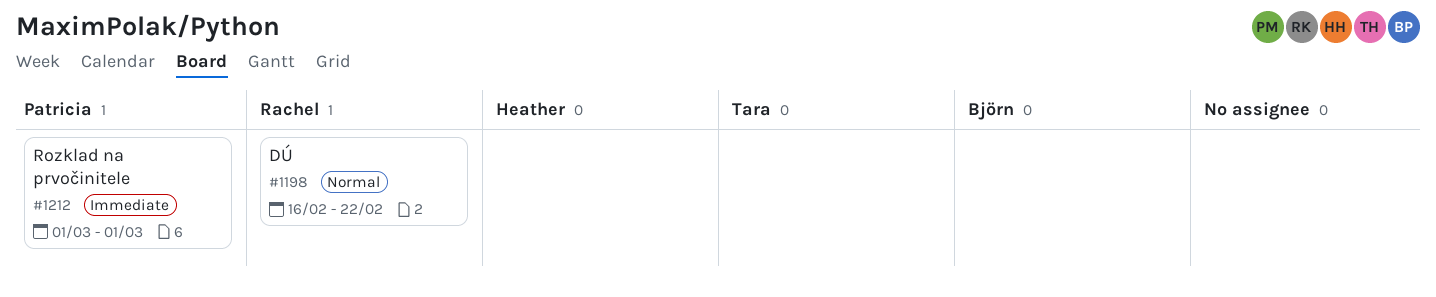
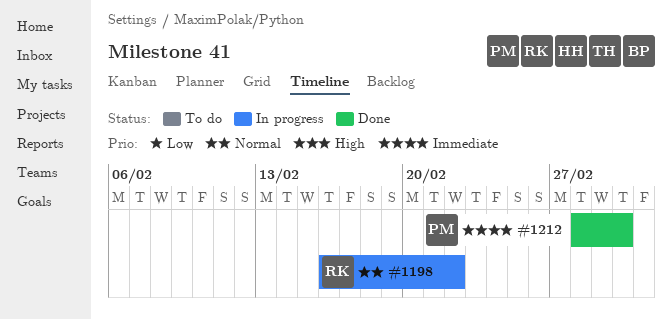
#1212, start: Mar 1 -> Feb 28
#1212, due: Mar 1 -> Mar 2

